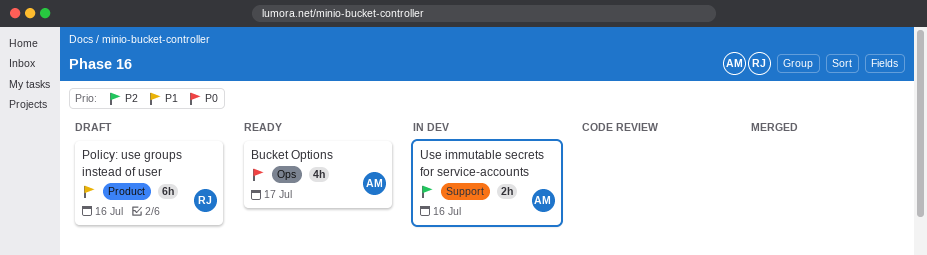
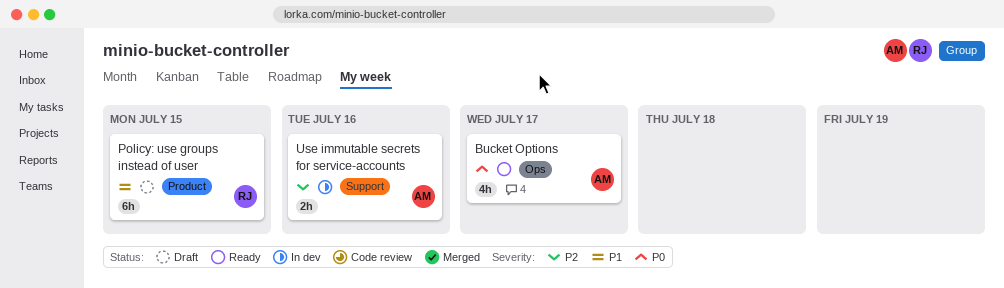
Policy: use groups instead of user, due: Jul 16 -> Jul 15

